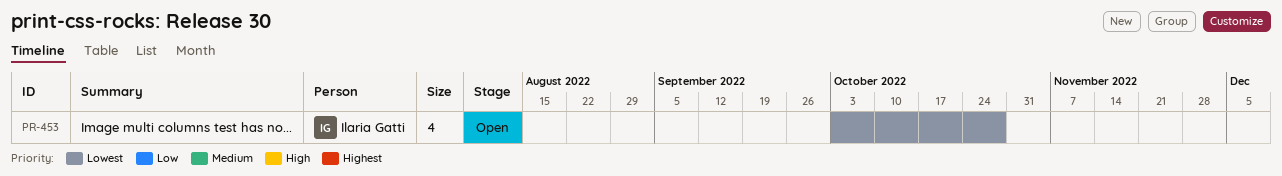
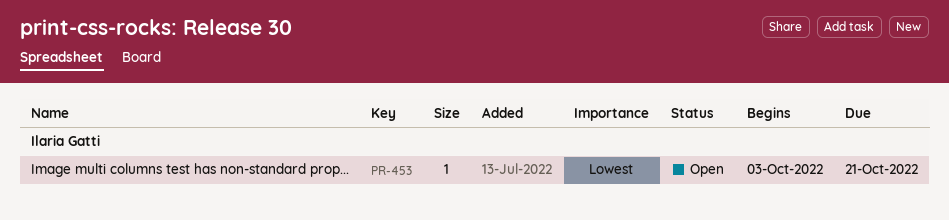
PR-453, estimate: 4 -> 1
PR-453, due: Oct 28 -> Oct 21

